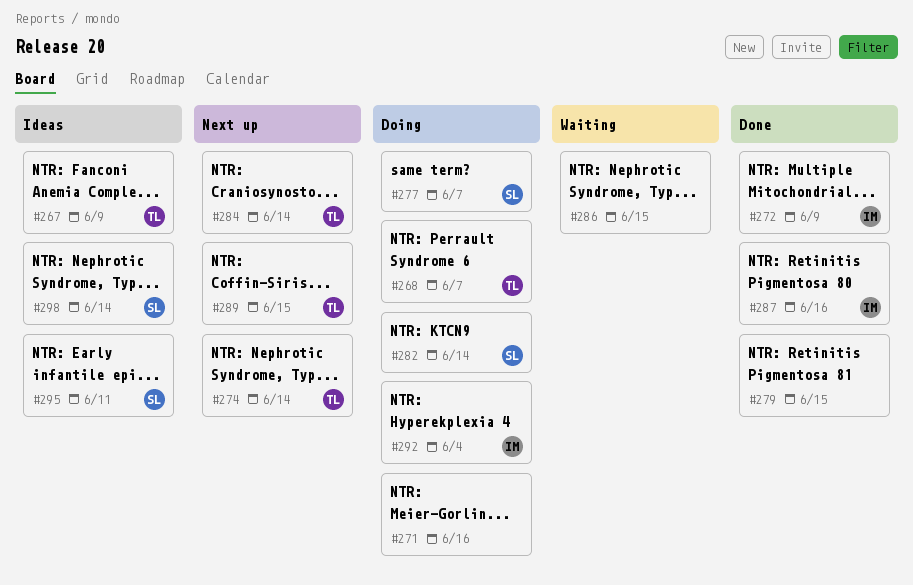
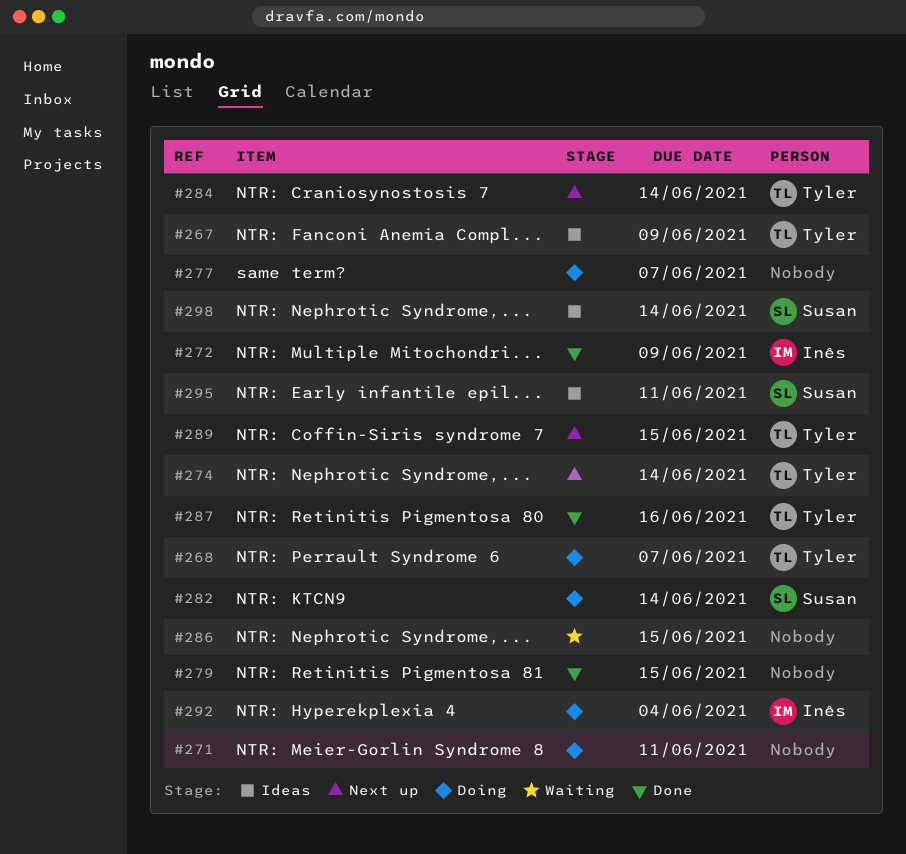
#271, due: Jun 16 -> Jun 11
#277, owner: Susan -> none
#287, owner: Inês -> Tyler

